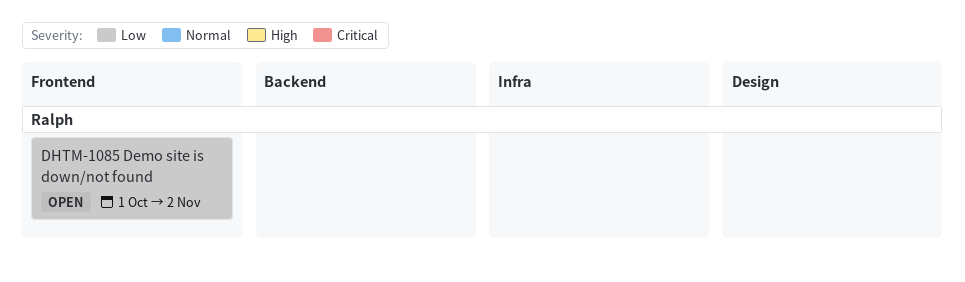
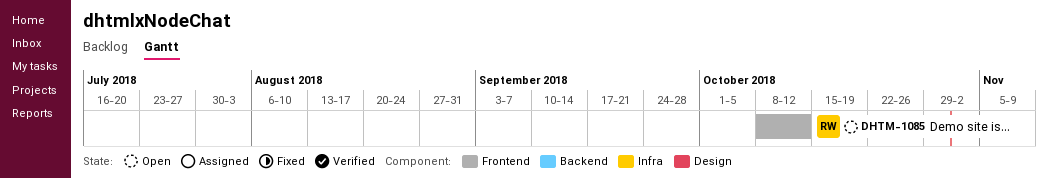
DHTM-1085, start: Oct 1 -> Oct 8
DHTM-1085, due: Nov 2 -> Oct 12

